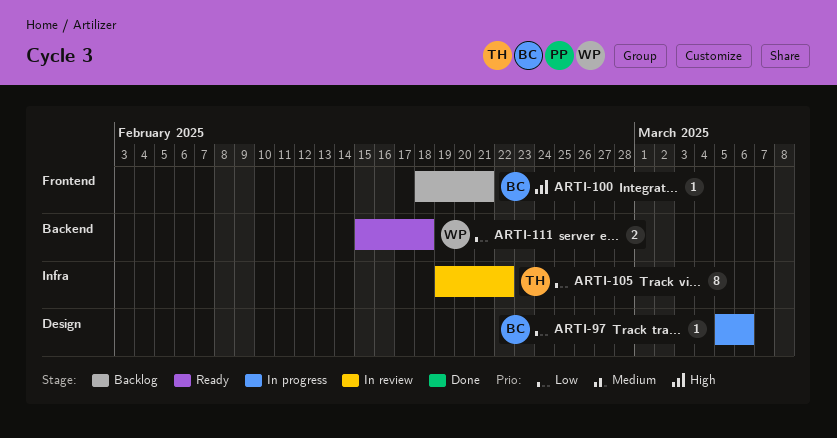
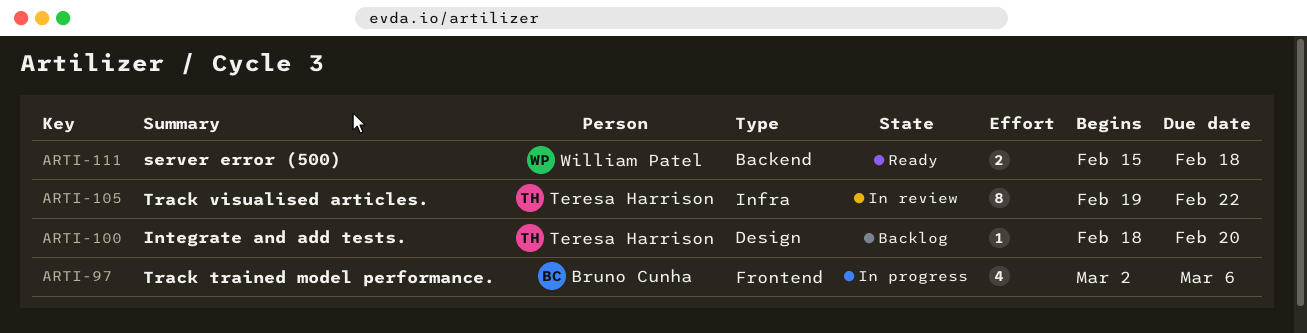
ARTI-97, label: Design -> Frontend
ARTI-97, estimate: 1 -> 4
ARTI-97, start: Mar 5 -> Mar 2
ARTI-100, owner: Bruno Cunha -> Teresa Harrison
ARTI-100, label: Frontend -> Design
ARTI-100, due: Feb 21 -> Feb 20

